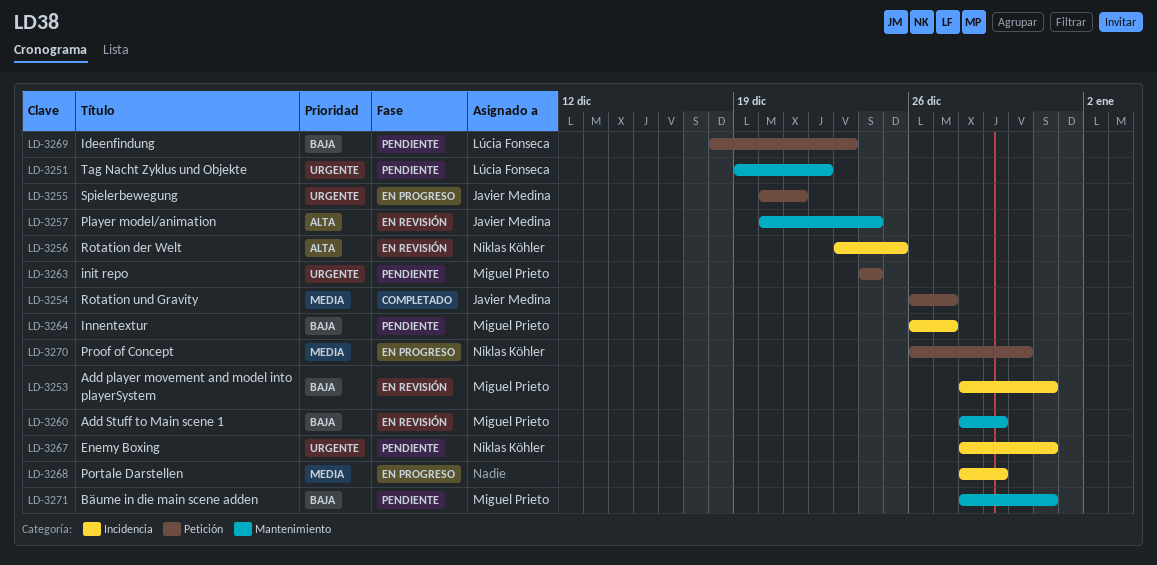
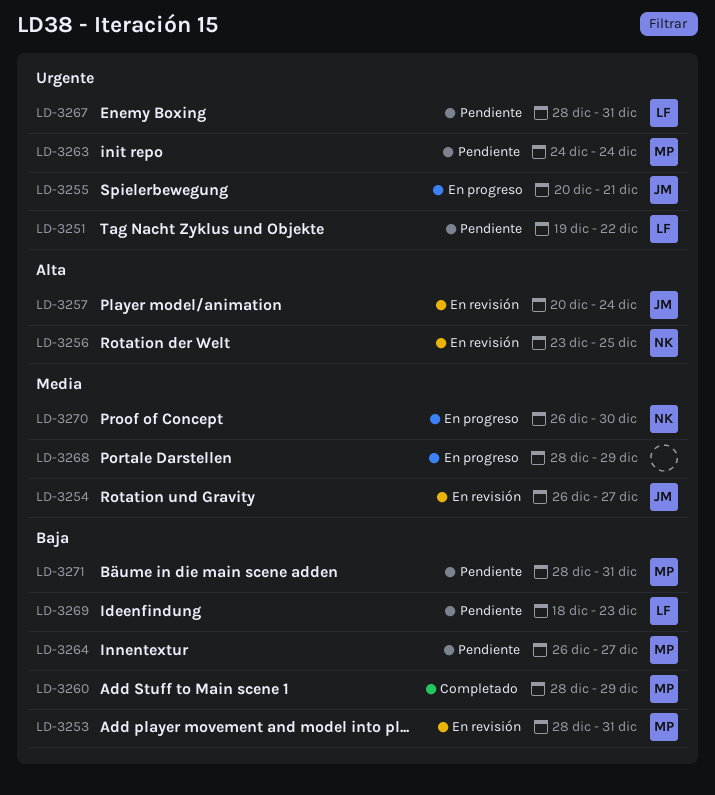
LD-3254, status: Completado -> En revisión
LD-3260, status: En revisión -> Completado
LD-3267, owner: Niklas Köhler -> Lúcia Fonseca

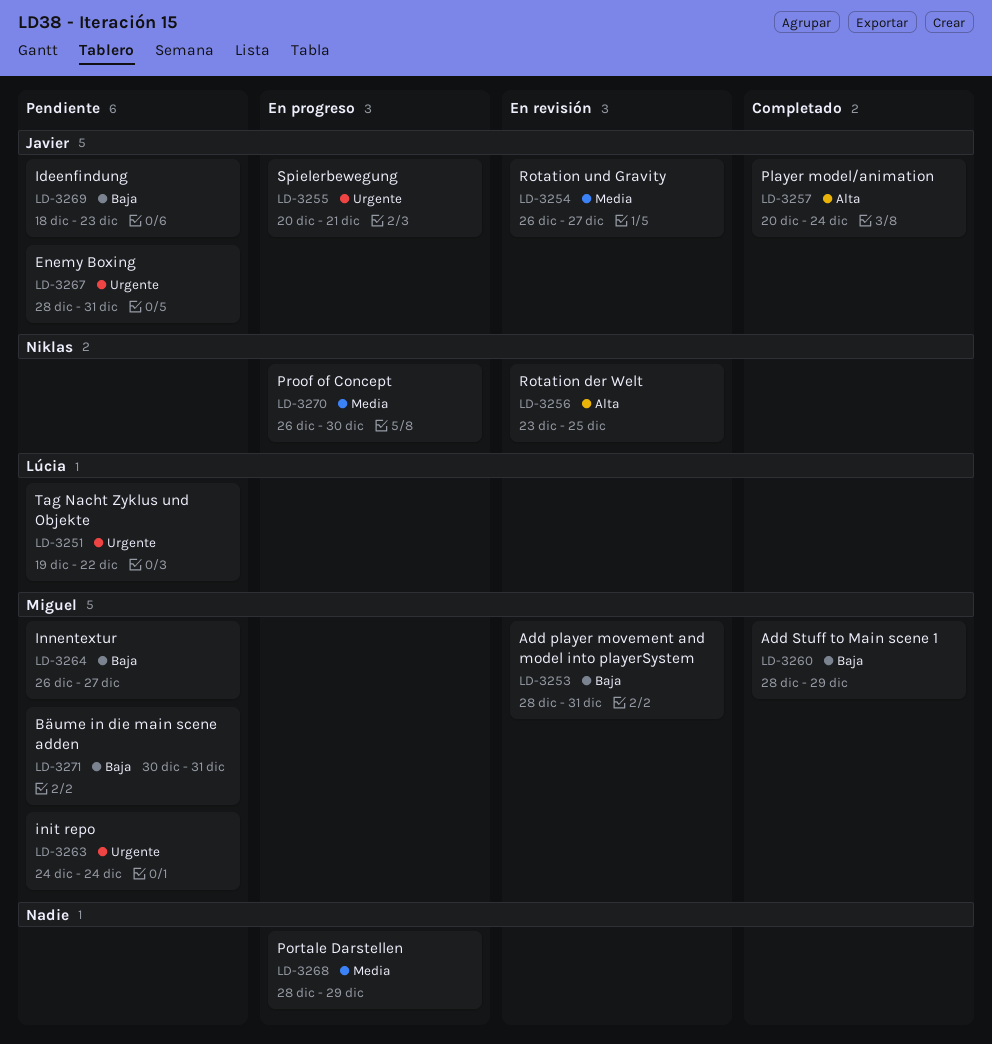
LD-3257, status: En revisión -> Completado
LD-3267, owner: Lúcia -> Javier
LD-3269, owner: Lúcia -> Javier
LD-3271, start: Dec 28 -> Dec 30

